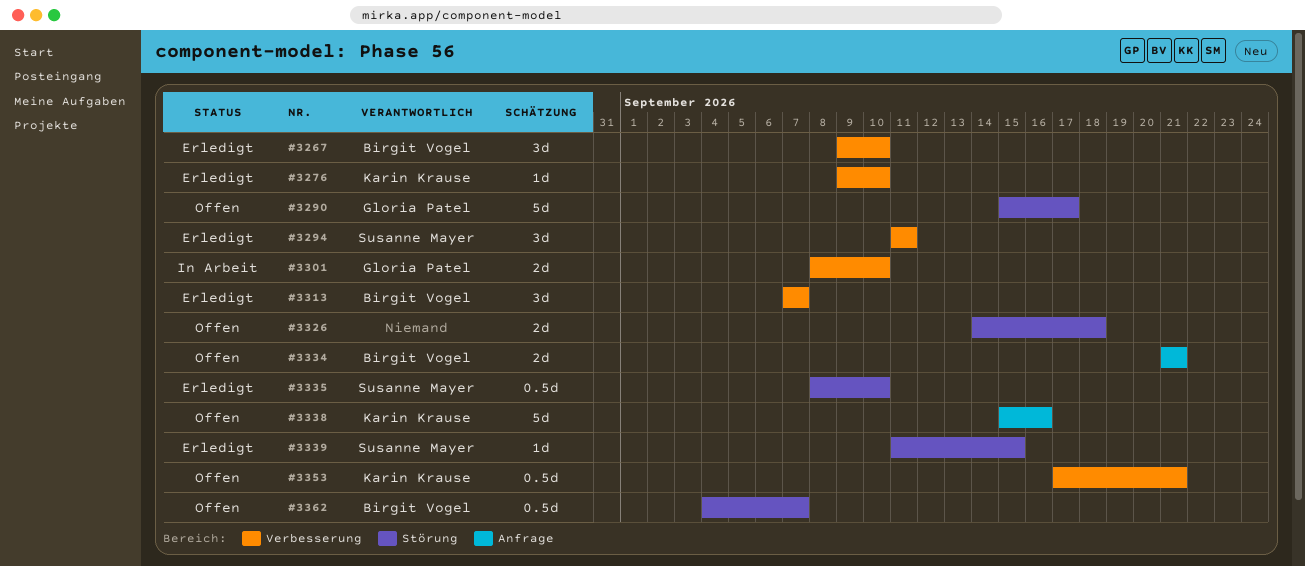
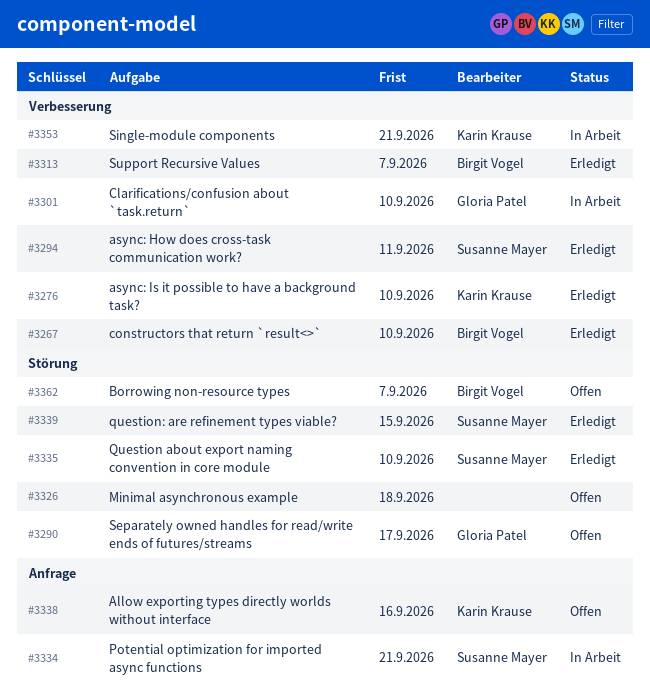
#3334, status: Offen -> In Arbeit
#3334, owner: Birgit Vogel -> Susanne Mayer
#3353, status: Offen -> In Arbeit

